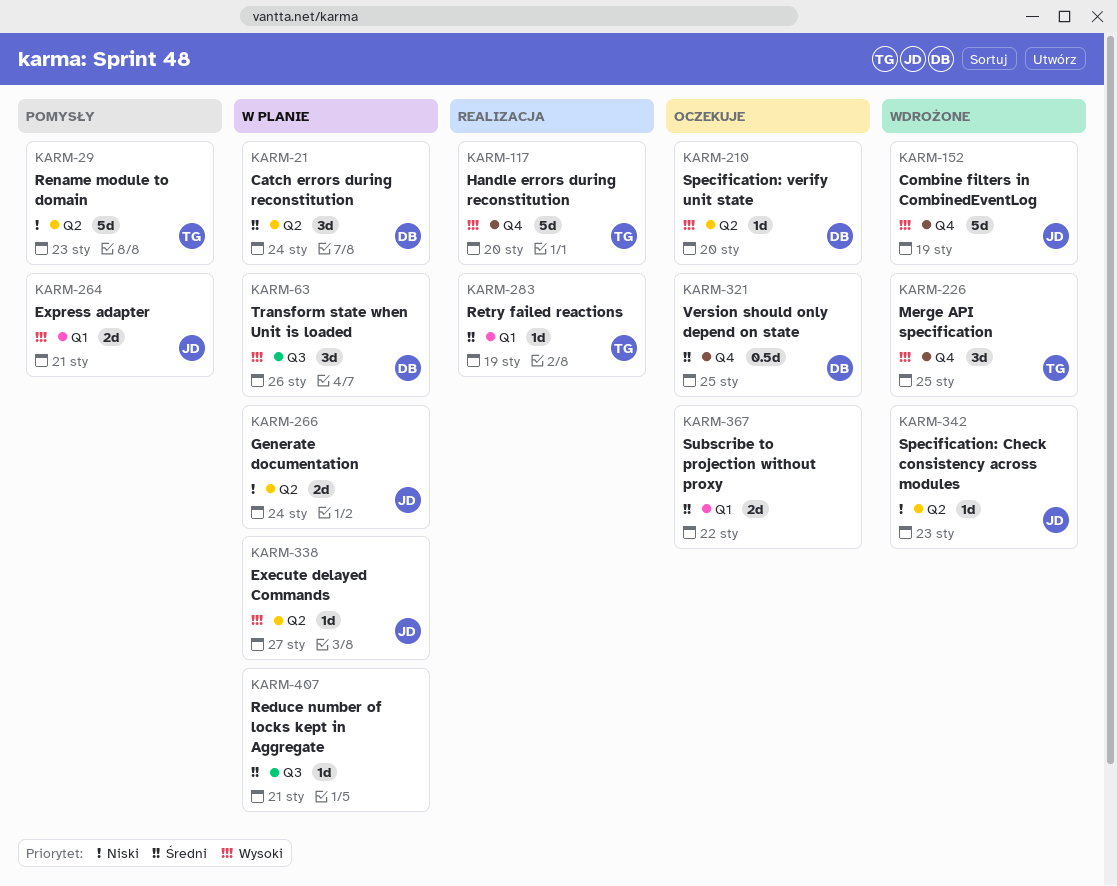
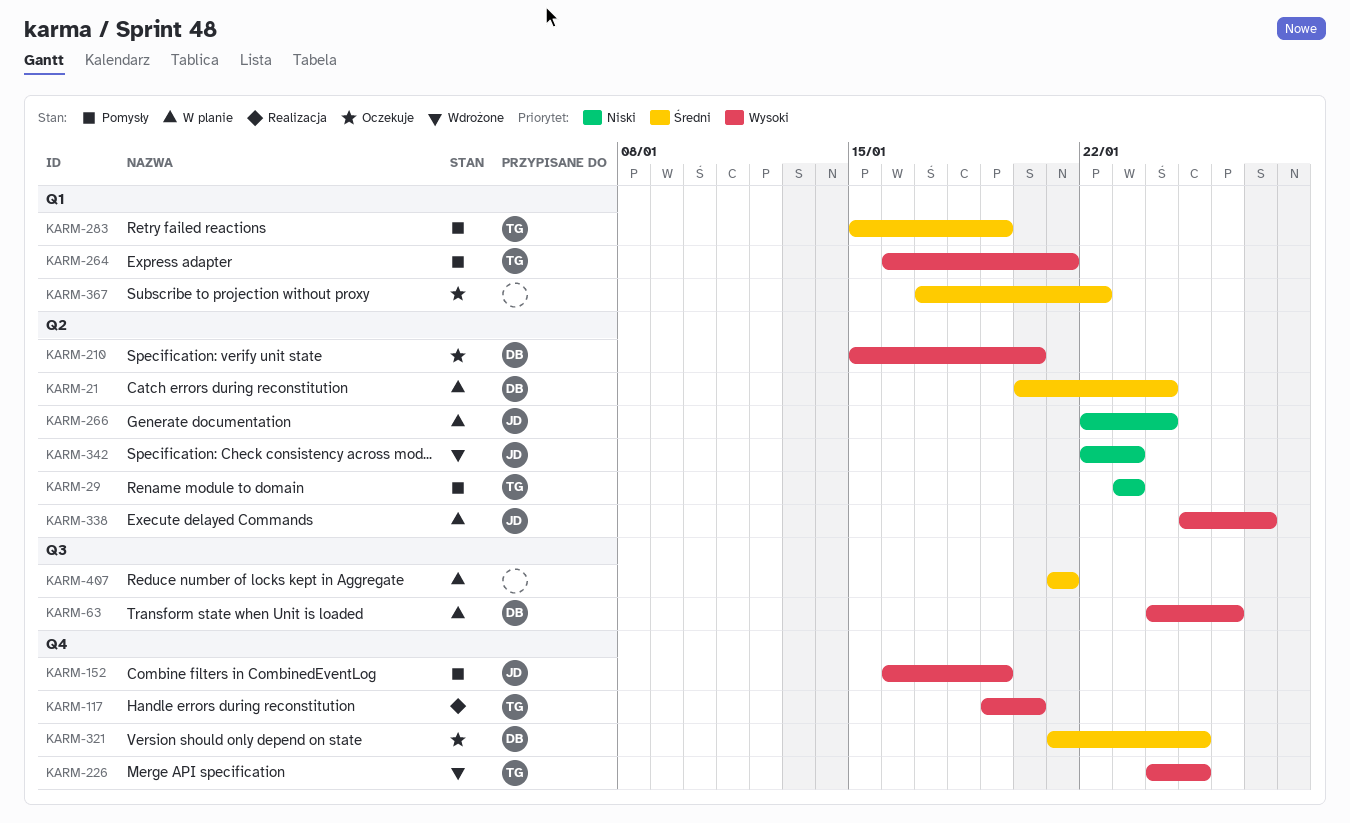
KARM-152, status: Wdrożone -> Pomysły
KARM-264, owner: JD -> TG
KARM-283, status: Realizacja -> Pomysły

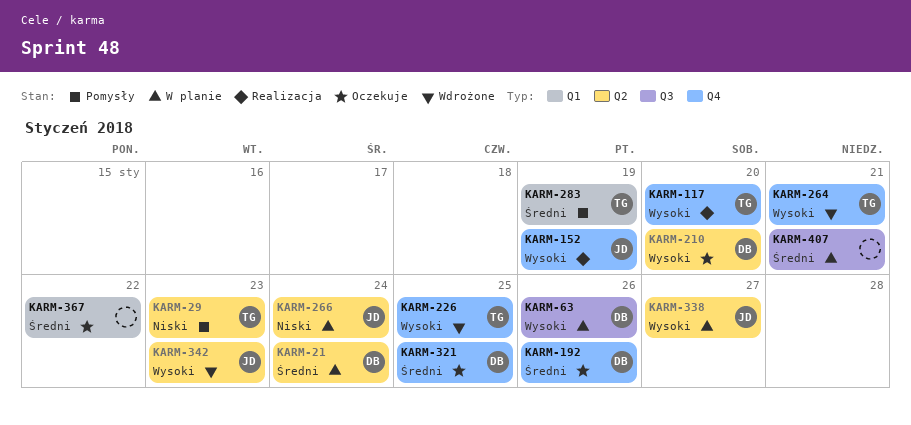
KARM-152, status: Pomysły -> Realizacja
KARM-192: none -> present
KARM-264, status: Pomysły -> Wdrożone
KARM-264, label: Q1 -> Q4
KARM-342, priority: Niski -> Wysoki

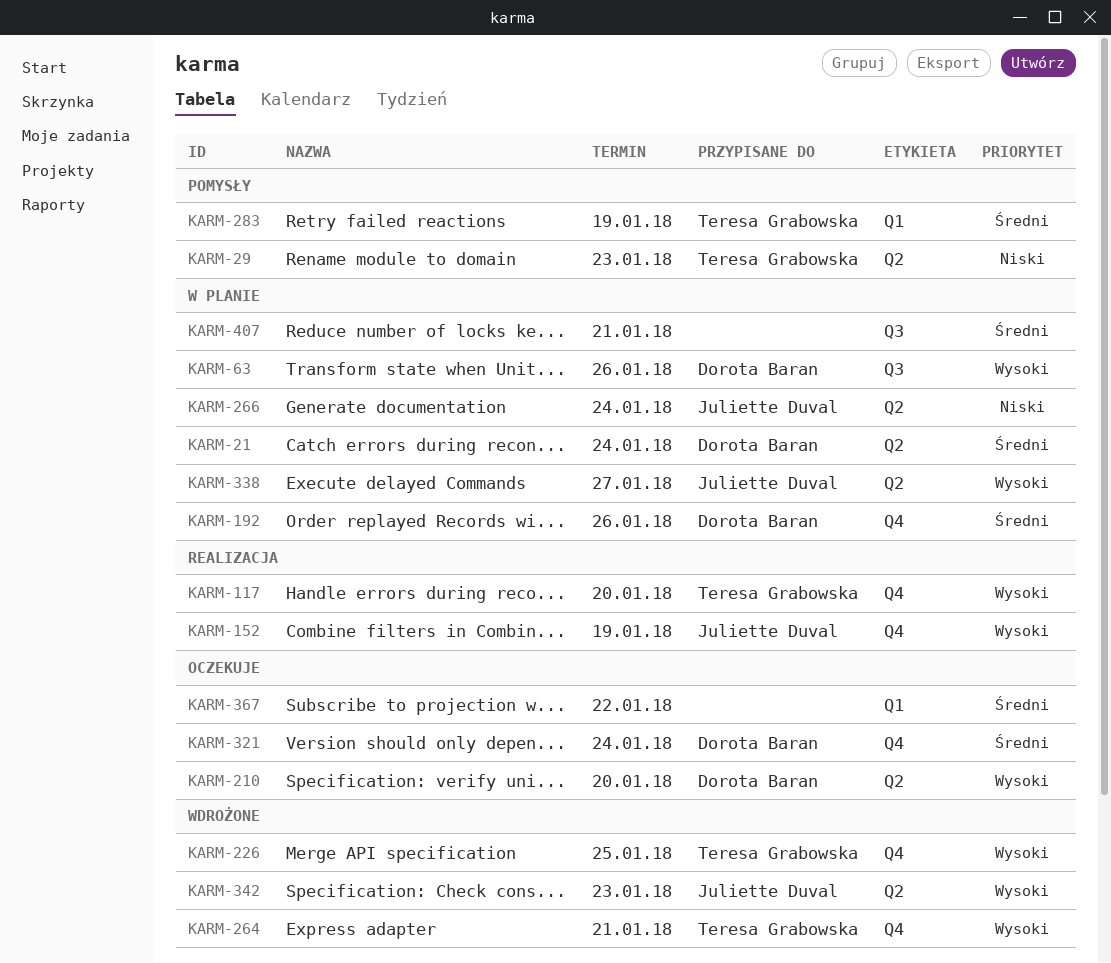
KARM-192, status: Oczekuje -> W planie
KARM-321, due: Jan 25 -> Jan 24

